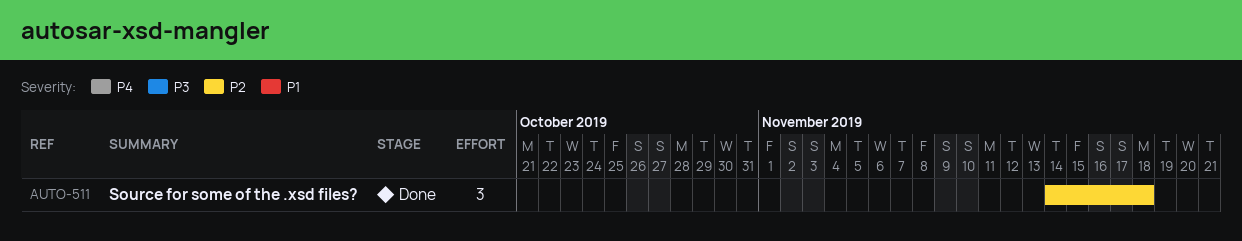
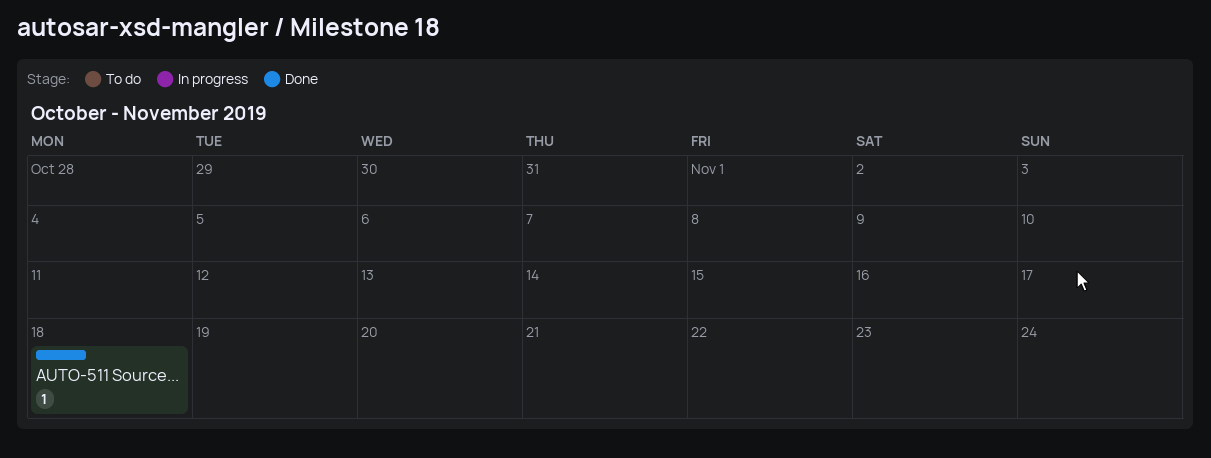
AUTO-511, estimate: 3 -> 1

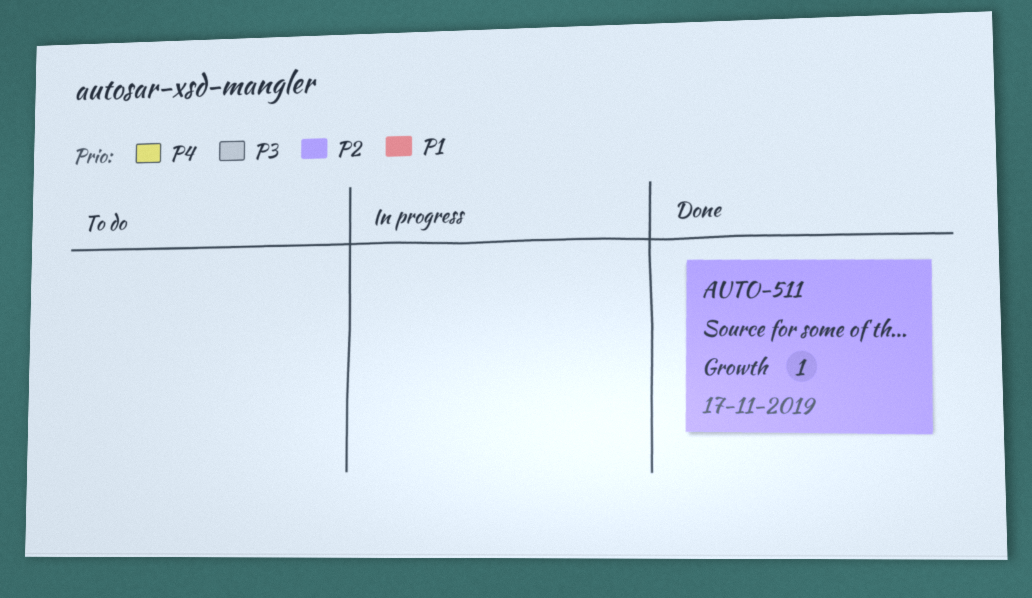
AUTO-511, due: Nov 18 -> Nov 17

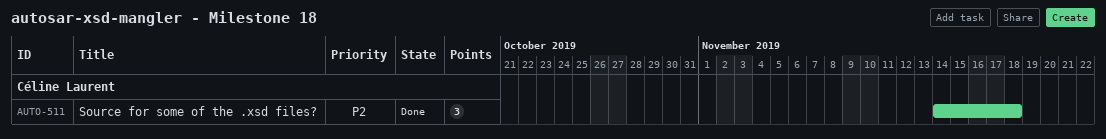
AUTO-511, estimate: 1 -> 3
AUTO-511, due: Nov 17 -> Nov 18

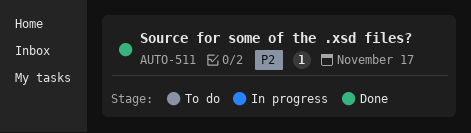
AUTO-511, estimate: 3 -> 1
AUTO-511, due: Nov 18 -> Nov 17

